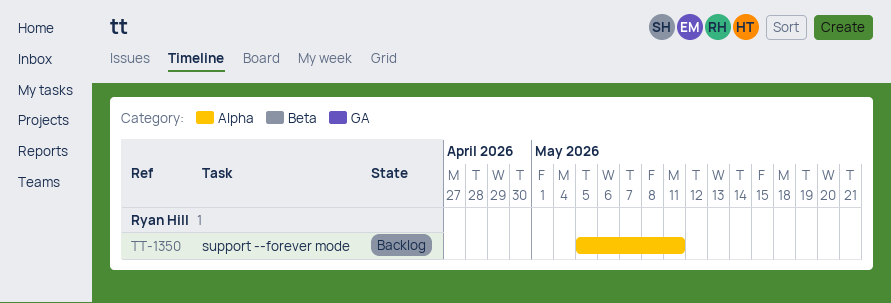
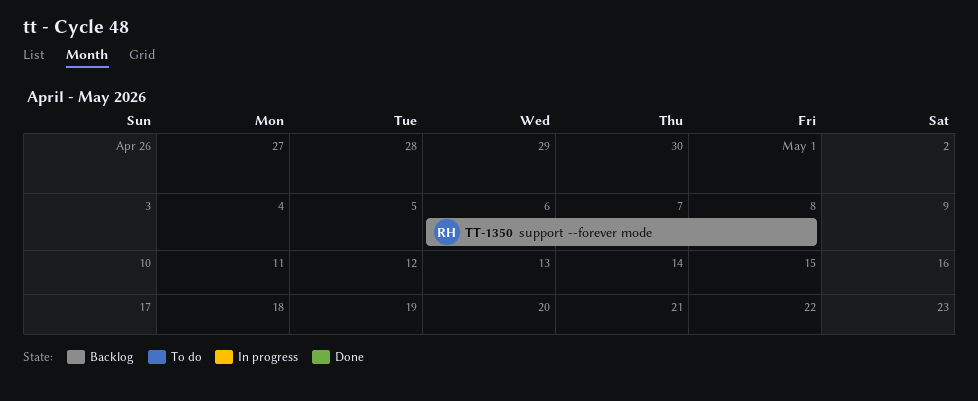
TT-1350, start: May 5 -> May 6
TT-1350, due: May 11 -> May 8

